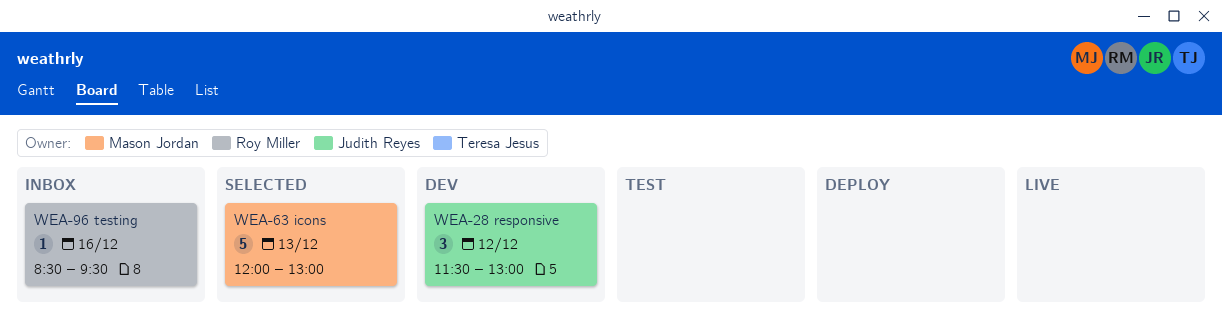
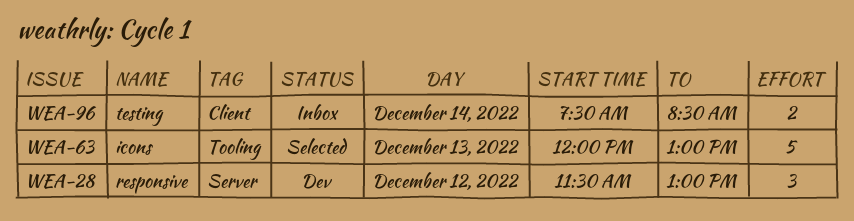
WEA-96, estimate: 1 -> 2
WEA-96, day: Dec 16 -> Dec 14
WEA-96, begins: 08:30 -> 07:30
WEA-96, ends: 09:30 -> 08:30

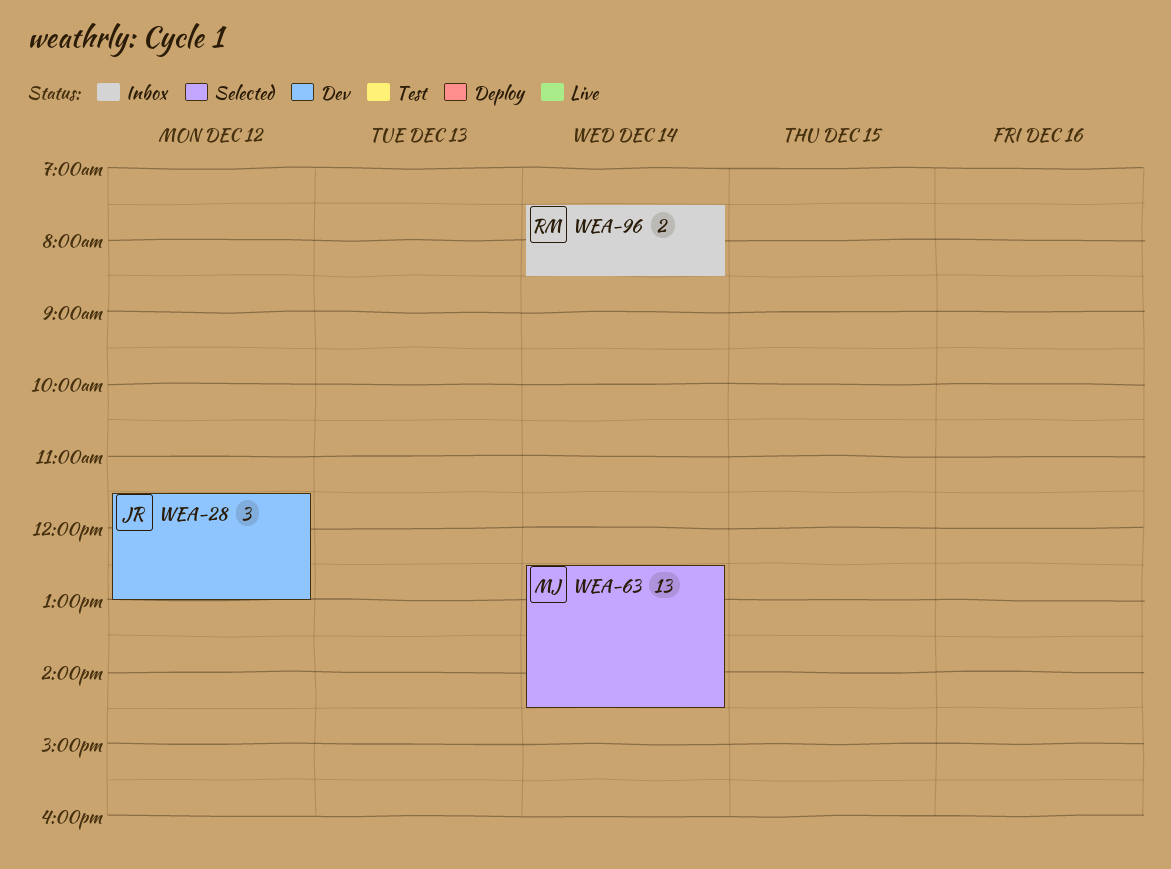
WEA-63, estimate: 5 -> 13
WEA-63, day: Dec 13 -> Dec 14
WEA-63, begins: 12:00 -> 12:30
WEA-63, ends: 13:00 -> 14:30

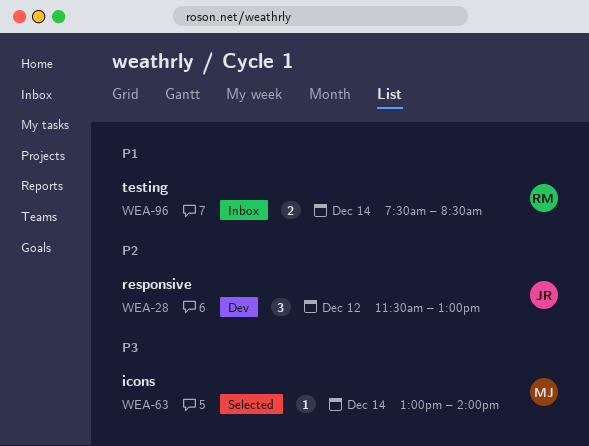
WEA-63, estimate: 13 -> 1
WEA-63, begins: 12:30 -> 13:00
WEA-63, ends: 14:30 -> 14:00

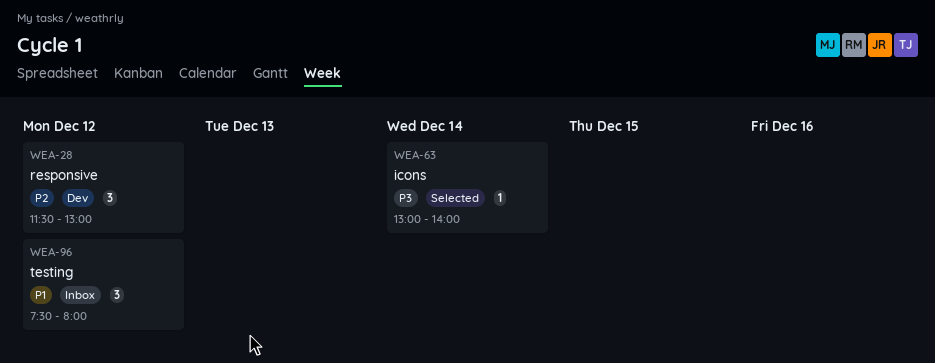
WEA-96, estimate: 2 -> 3
WEA-96, day: Dec 14 -> Dec 12
WEA-96, ends: 08:30 -> 08:00

